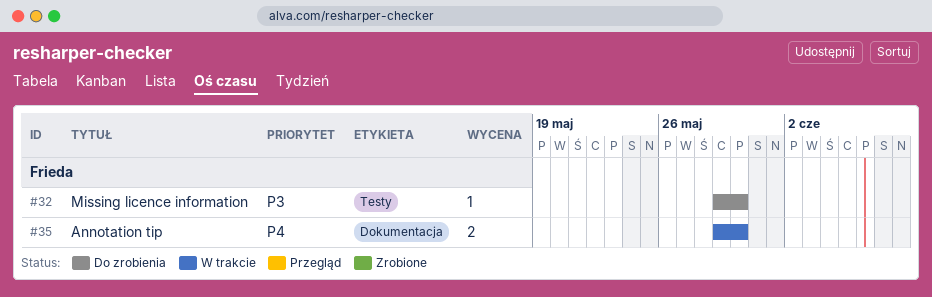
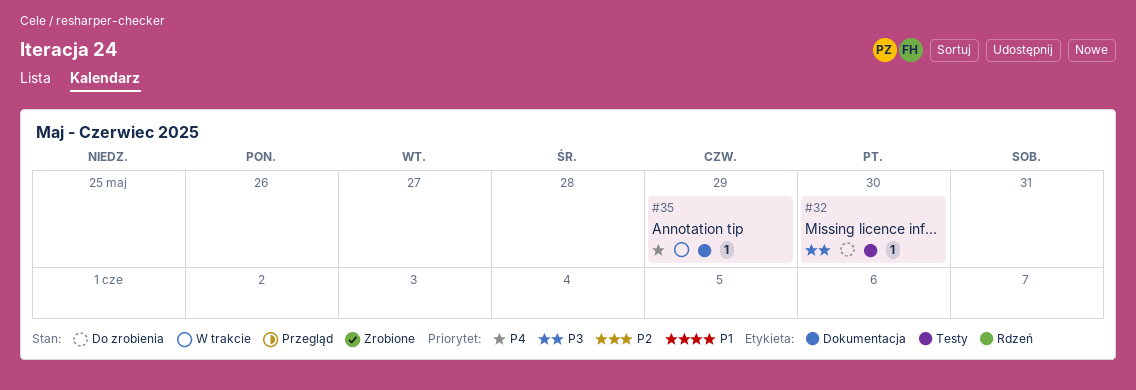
#35, estimate: 2 -> 1
#35, due: May 30 -> May 29

